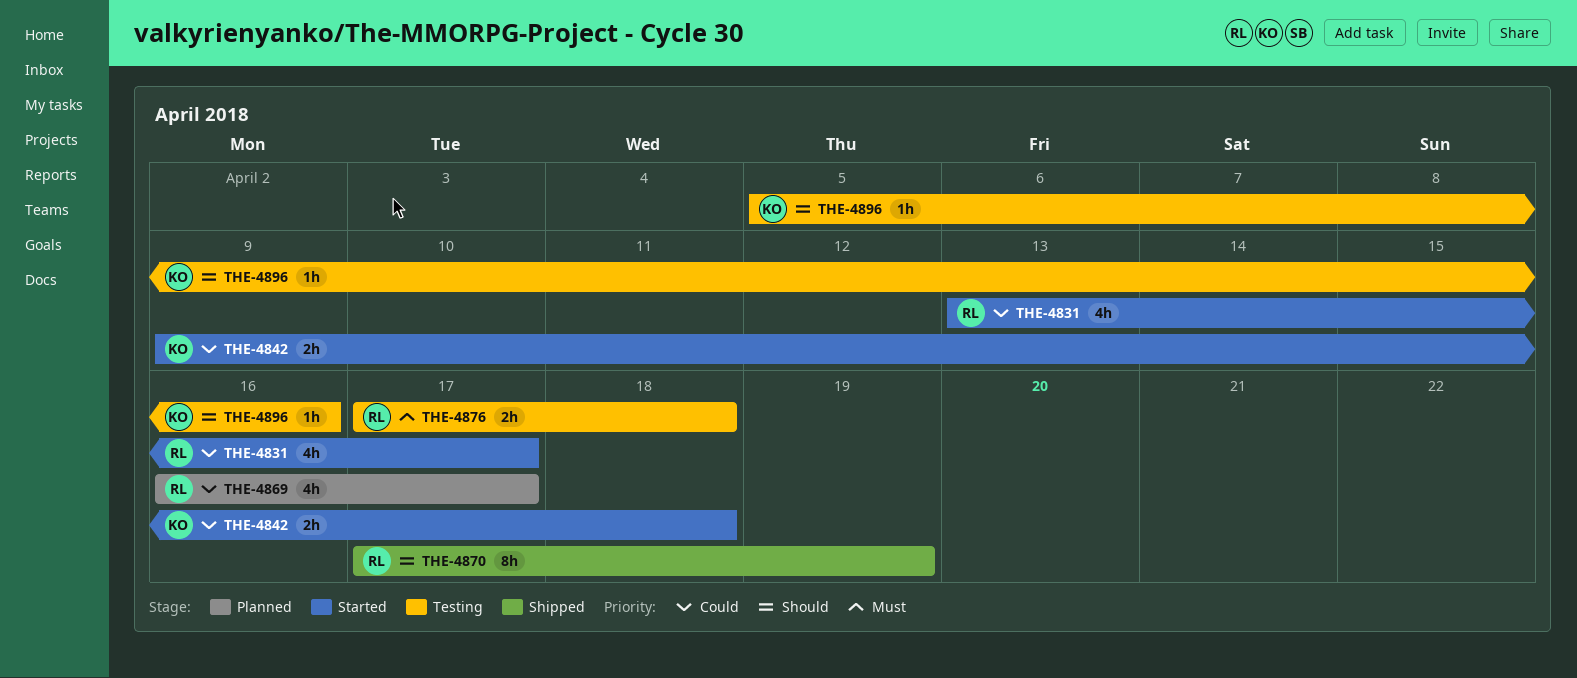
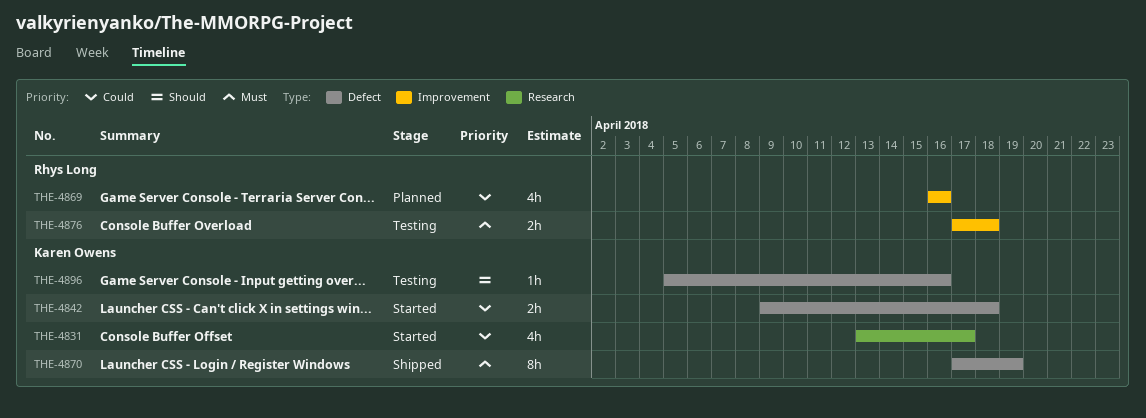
THE-4831, owner: Rhys Long -> Karen Owens
THE-4869, due: Apr 17 -> Apr 16
THE-4870, owner: Rhys Long -> Karen Owens
THE-4870, priority: Should -> Must

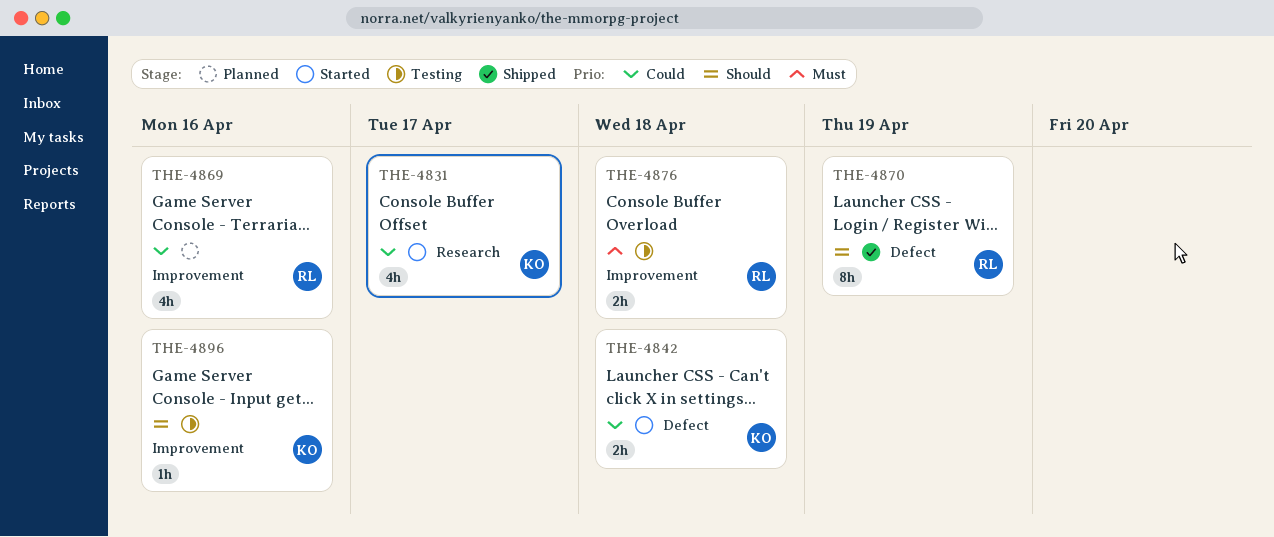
THE-4870, owner: Karen Owens -> Rhys Long
THE-4870, priority: Must -> Should
THE-4896, label: Defect -> Improvement

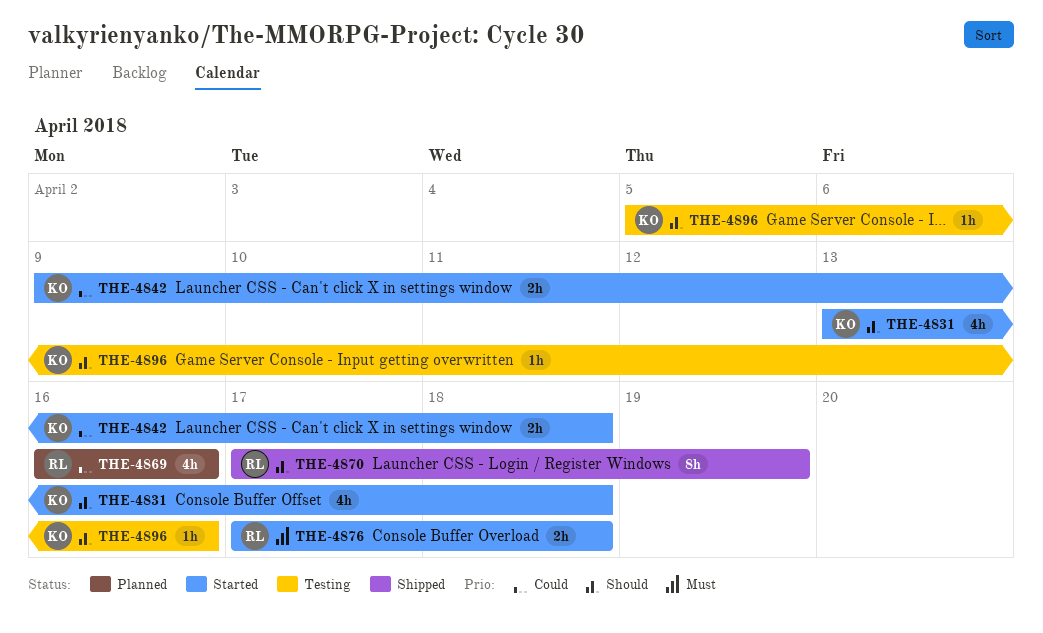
THE-4831, priority: Could -> Should
THE-4831, due: Apr 17 -> Apr 18
THE-4876, status: Testing -> Started

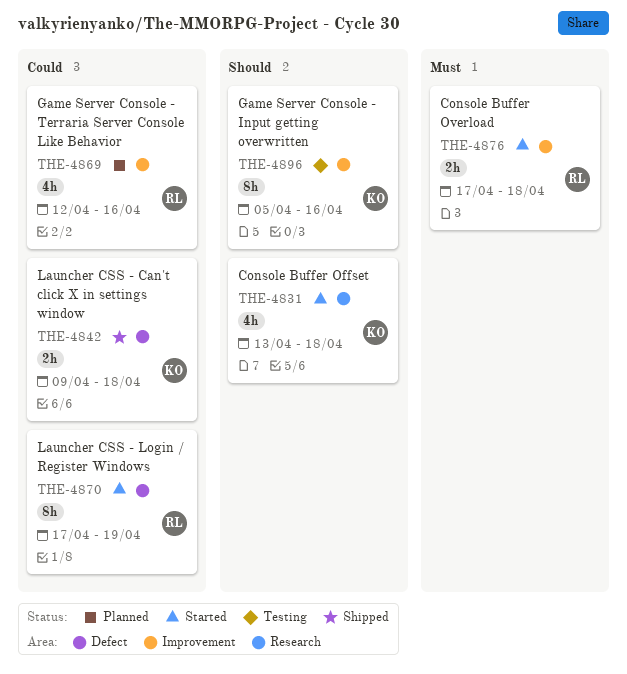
THE-4842, status: Started -> Shipped
THE-4869, start: Apr 16 -> Apr 12
THE-4870, status: Shipped -> Started
THE-4870, priority: Should -> Could
THE-4896, estimate: 1h -> 8h

